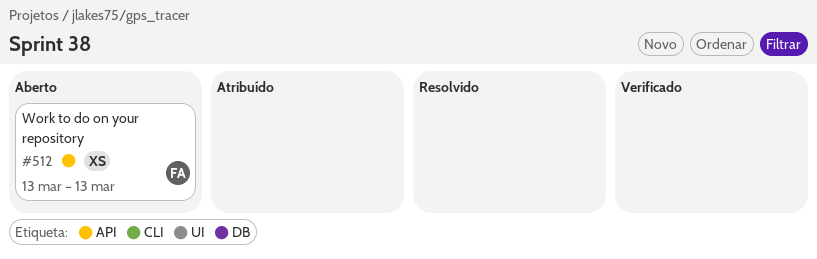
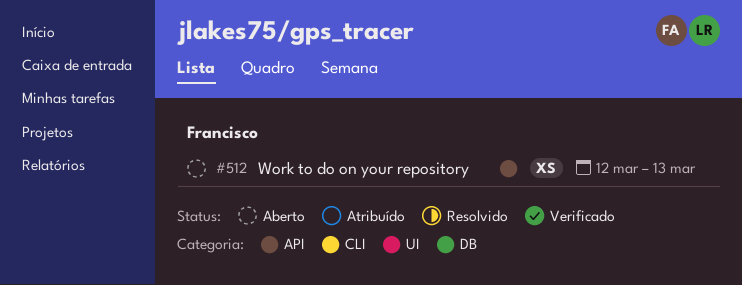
#512, start: Mar 13 -> Mar 12

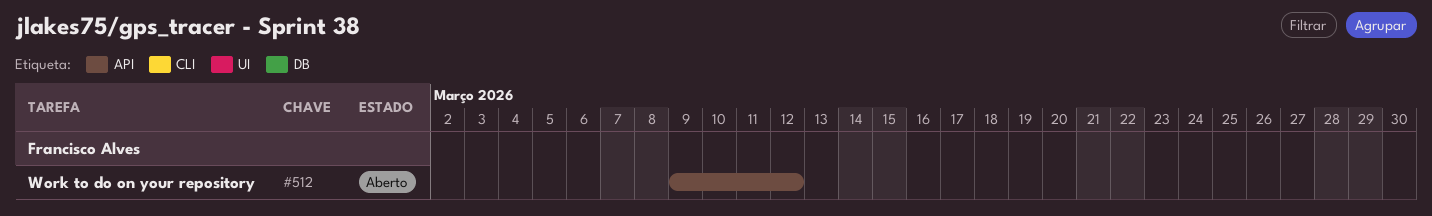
#512, start: Mar 12 -> Mar 9
#512, due: Mar 13 -> Mar 12

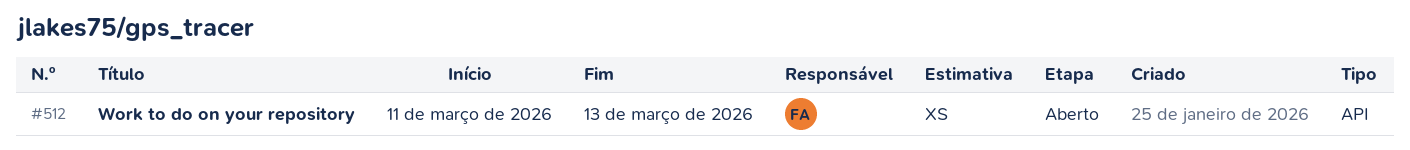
#512, start: Mar 9 -> Mar 11
#512, due: Mar 12 -> Mar 13

